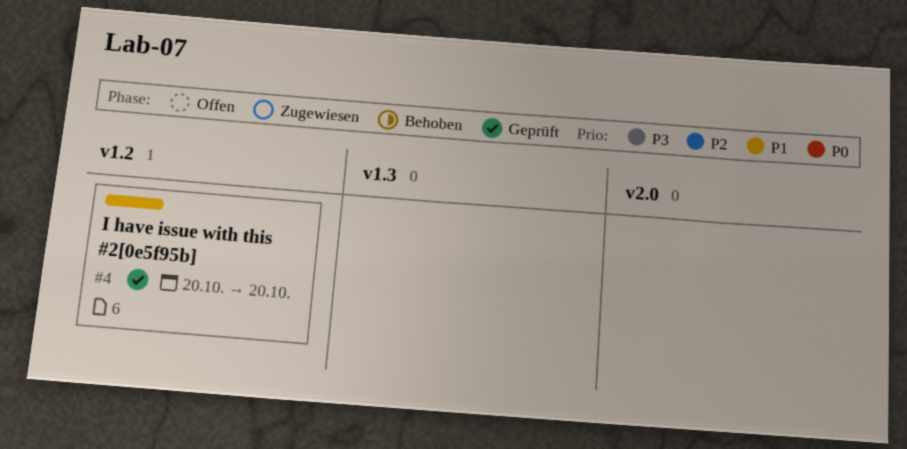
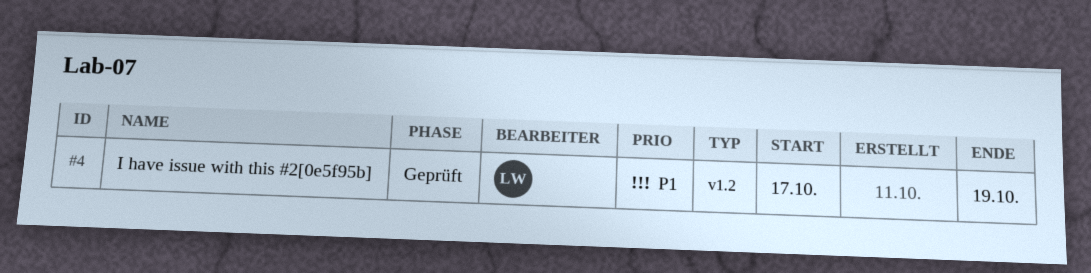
#4, start: Oct 20 -> Oct 17
#4, due: Oct 20 -> Oct 19

